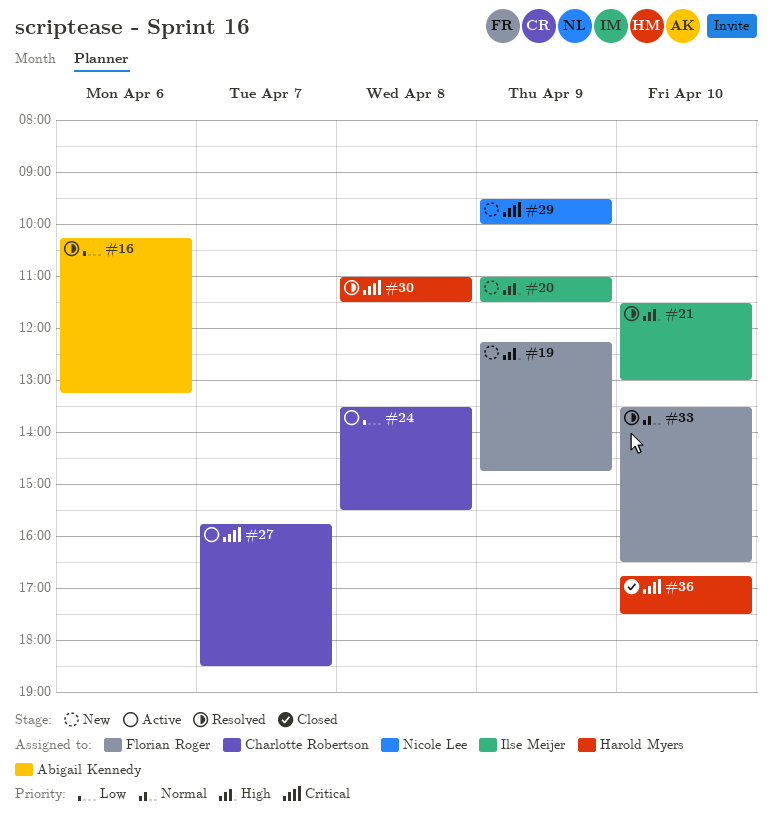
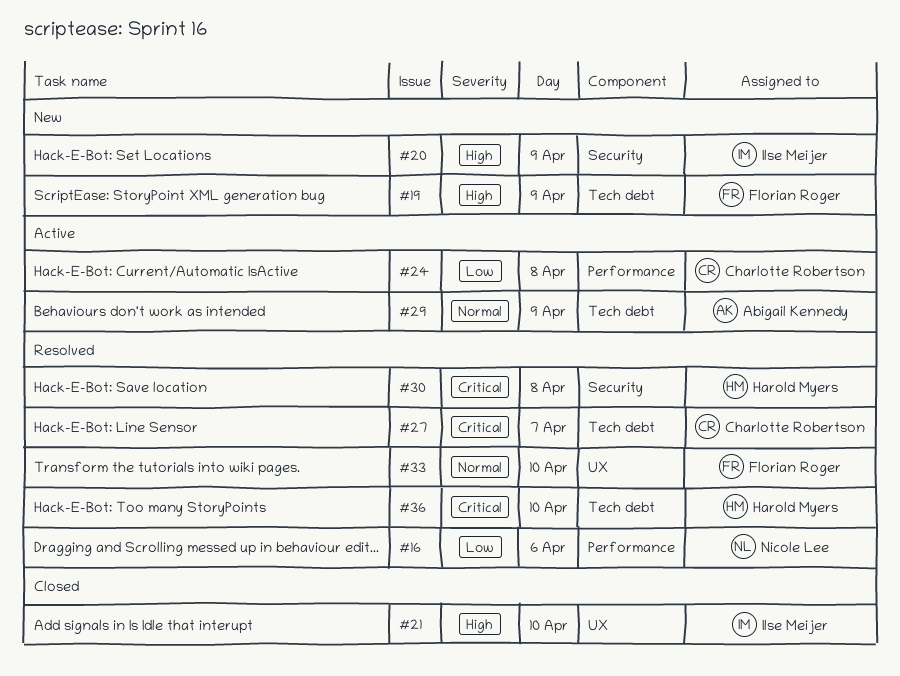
#16, owner: Abigail Kennedy -> Nicole Lee
#21, status: Resolved -> Closed
#27, status: Active -> Resolved
#29, status: New -> Active
#29, owner: Nicole Lee -> Abigail Kennedy
#29, priority: Critical -> Normal
#36, status: Closed -> Resolved

